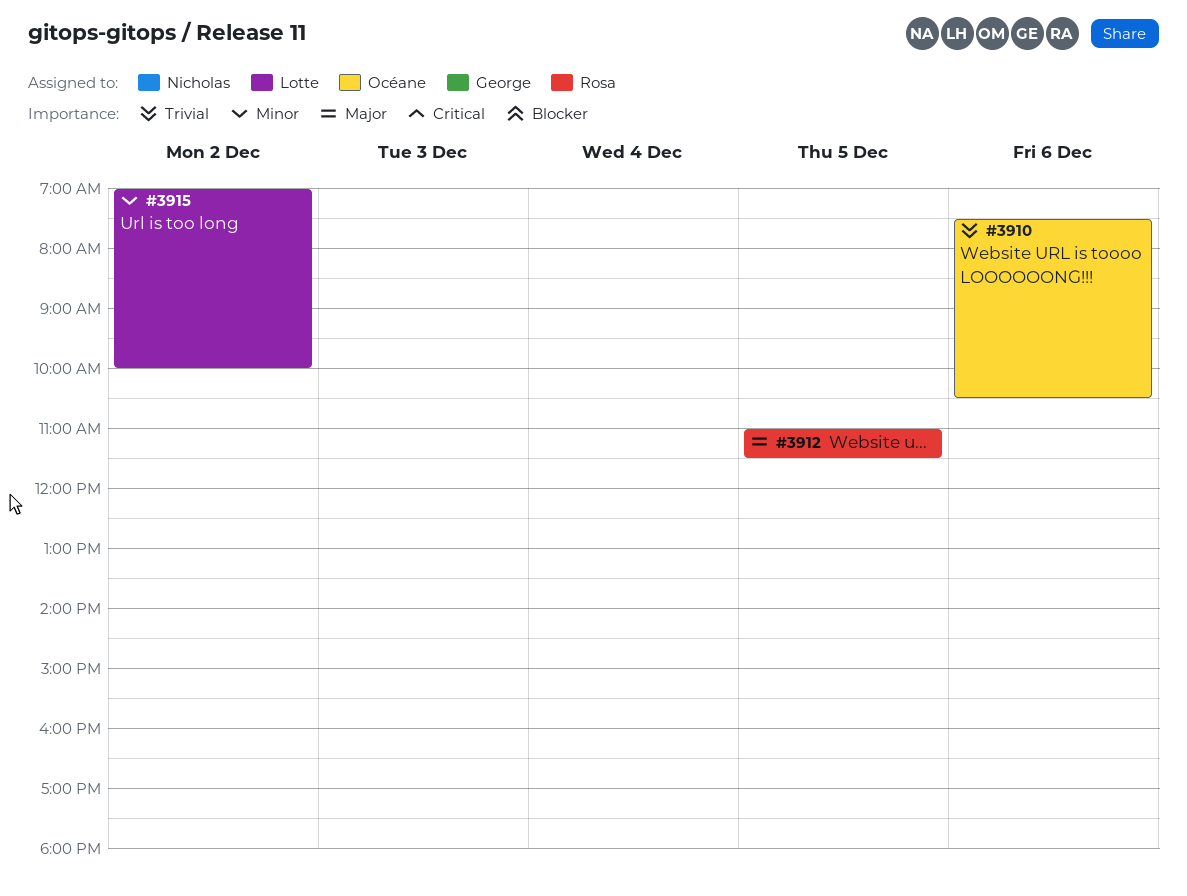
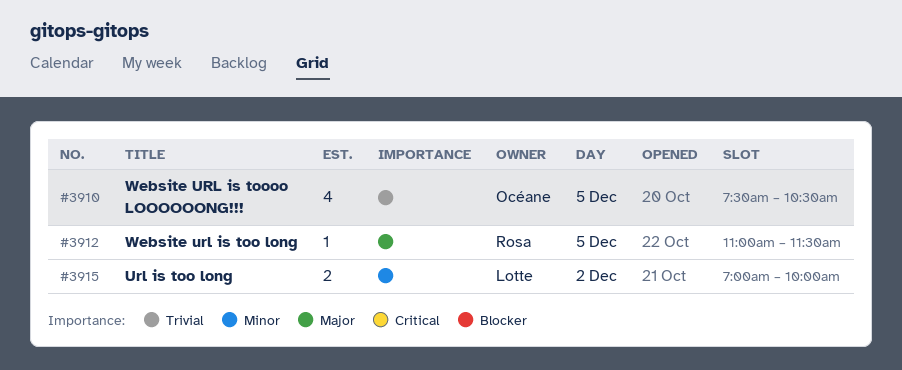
#3910, day: Dec 6 -> Dec 5

